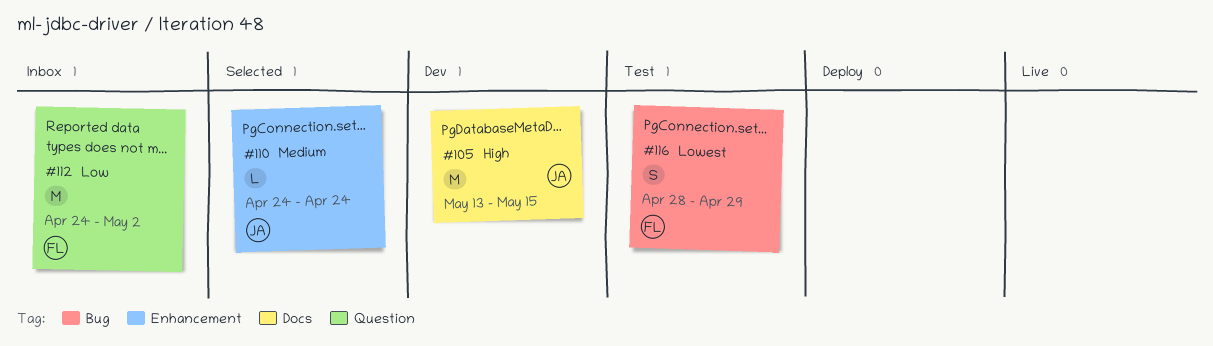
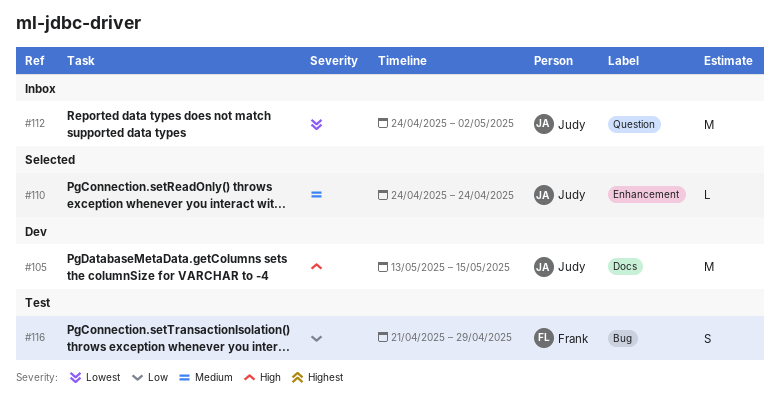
#112, owner: Frank -> Judy
#112, priority: Low -> Lowest
#116, priority: Lowest -> Low
#116, start: Apr 28 -> Apr 21

